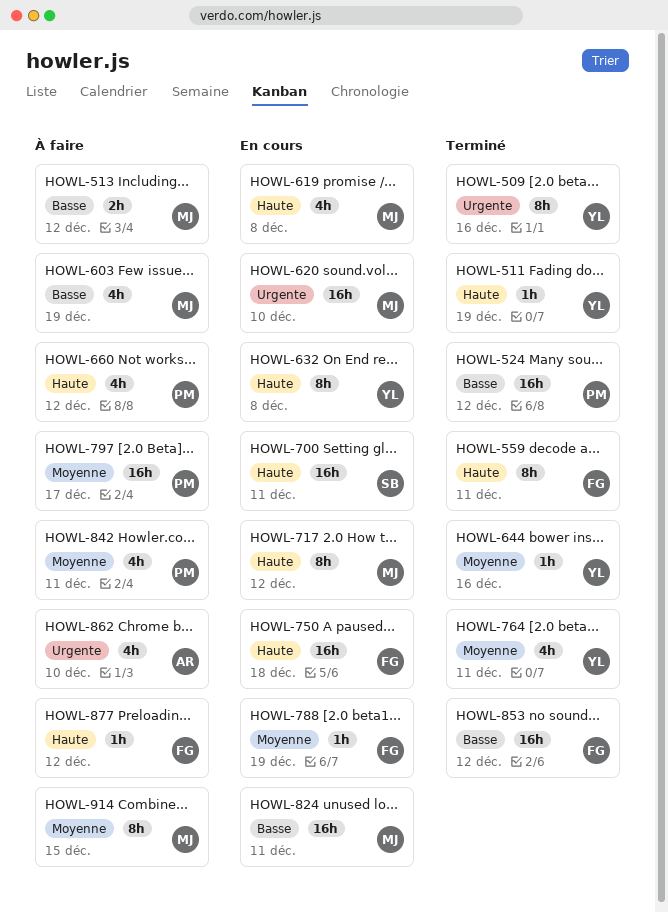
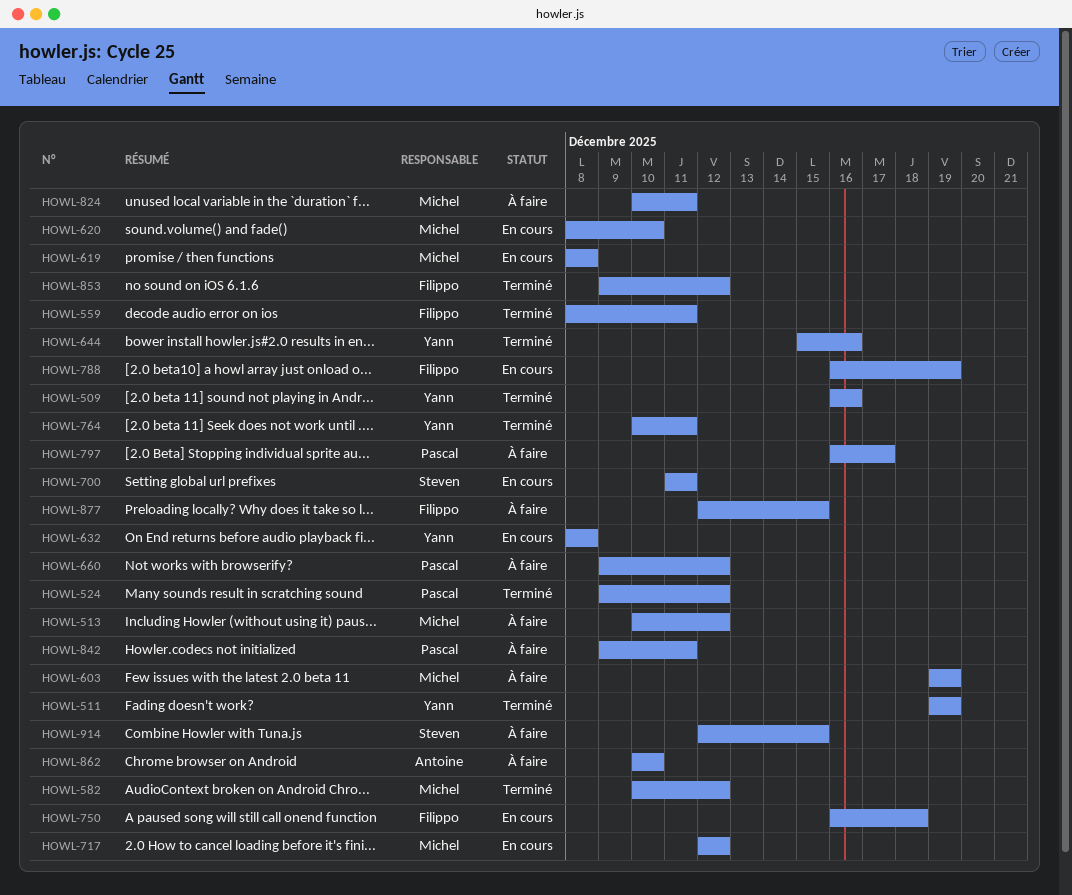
HOWL-582: none -> present
HOWL-824, status: En cours -> À faire
HOWL-877, due: Dec 12 -> Dec 15
HOWL-914, owner: Michel -> Steven

